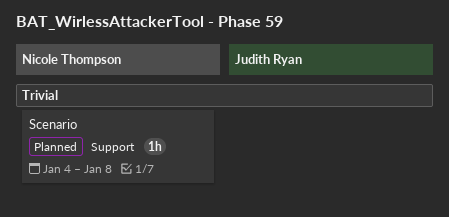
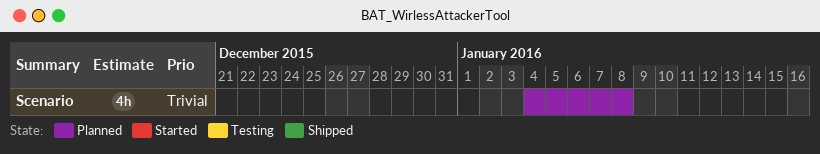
Scenario, estimate: 1h -> 4h

